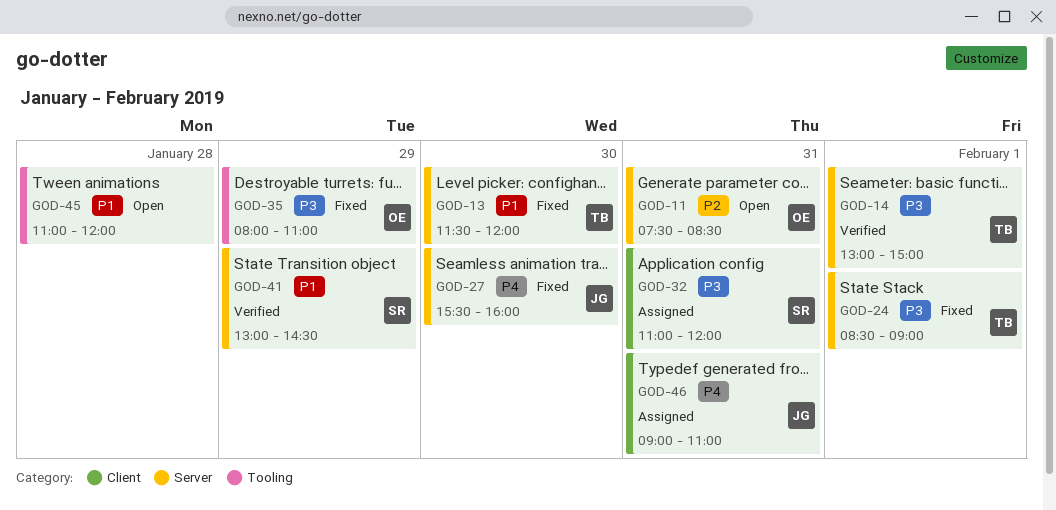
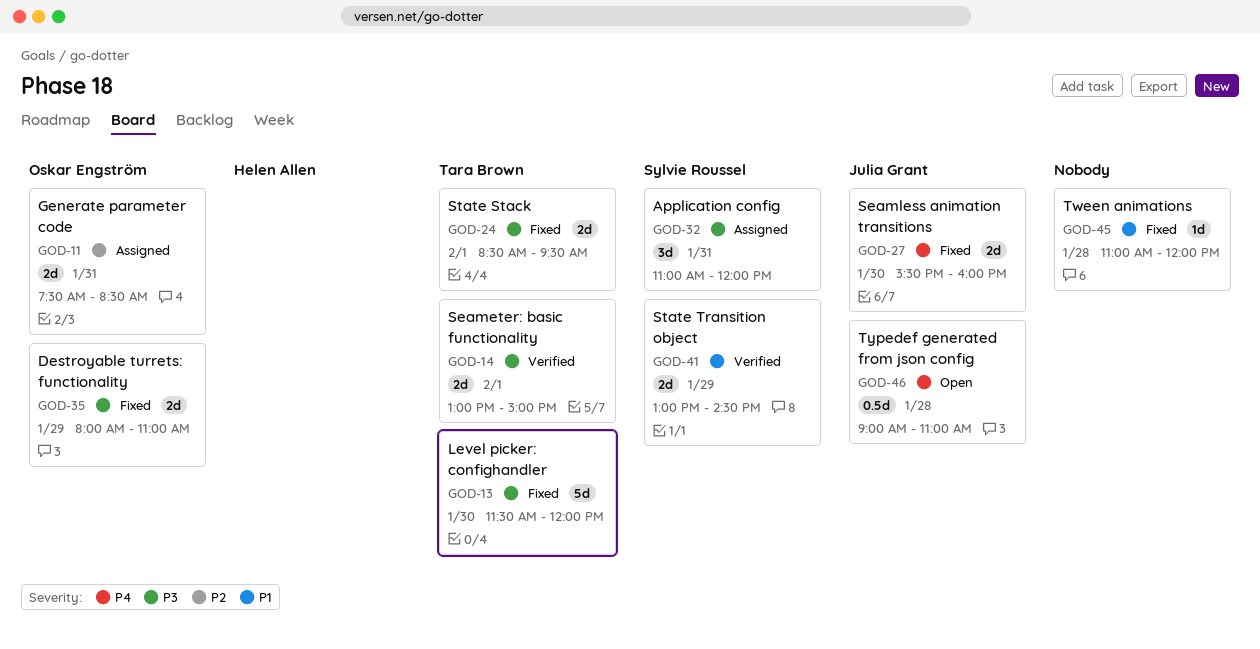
GOD-11, status: Open -> Assigned
GOD-13, priority: P1 -> P3
GOD-24, ends: 09:00 -> 09:30
GOD-45, status: Open -> Fixed
GOD-46, status: Assigned -> Open
GOD-46, day: Jan 31 -> Jan 28

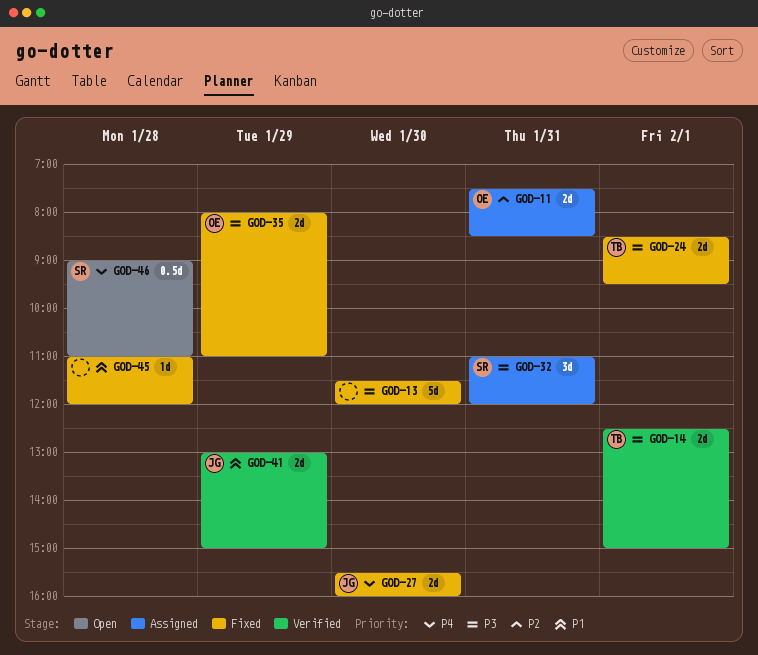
GOD-13, owner: Tara Brown -> none
GOD-14, begins: 13:00 -> 12:30
GOD-41, owner: Sylvie Roussel -> Julia Grant
GOD-41, ends: 14:30 -> 15:00
GOD-46, owner: Julia Grant -> Sylvie Roussel

